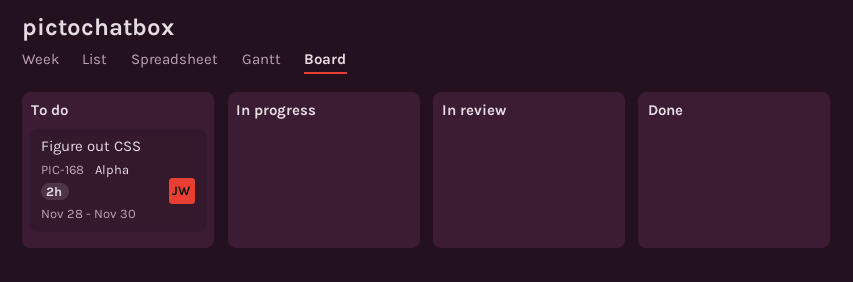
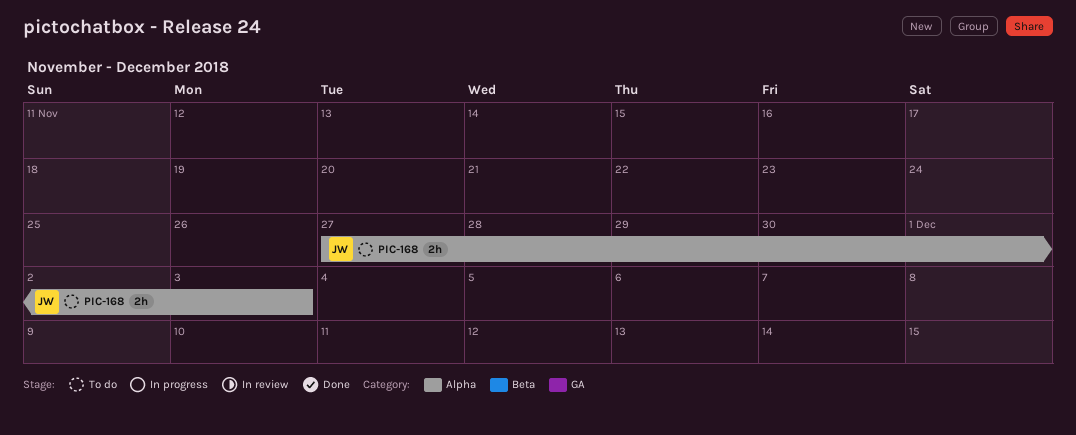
PIC-168, start: Nov 28 -> Nov 27
PIC-168, due: Nov 30 -> Dec 3

